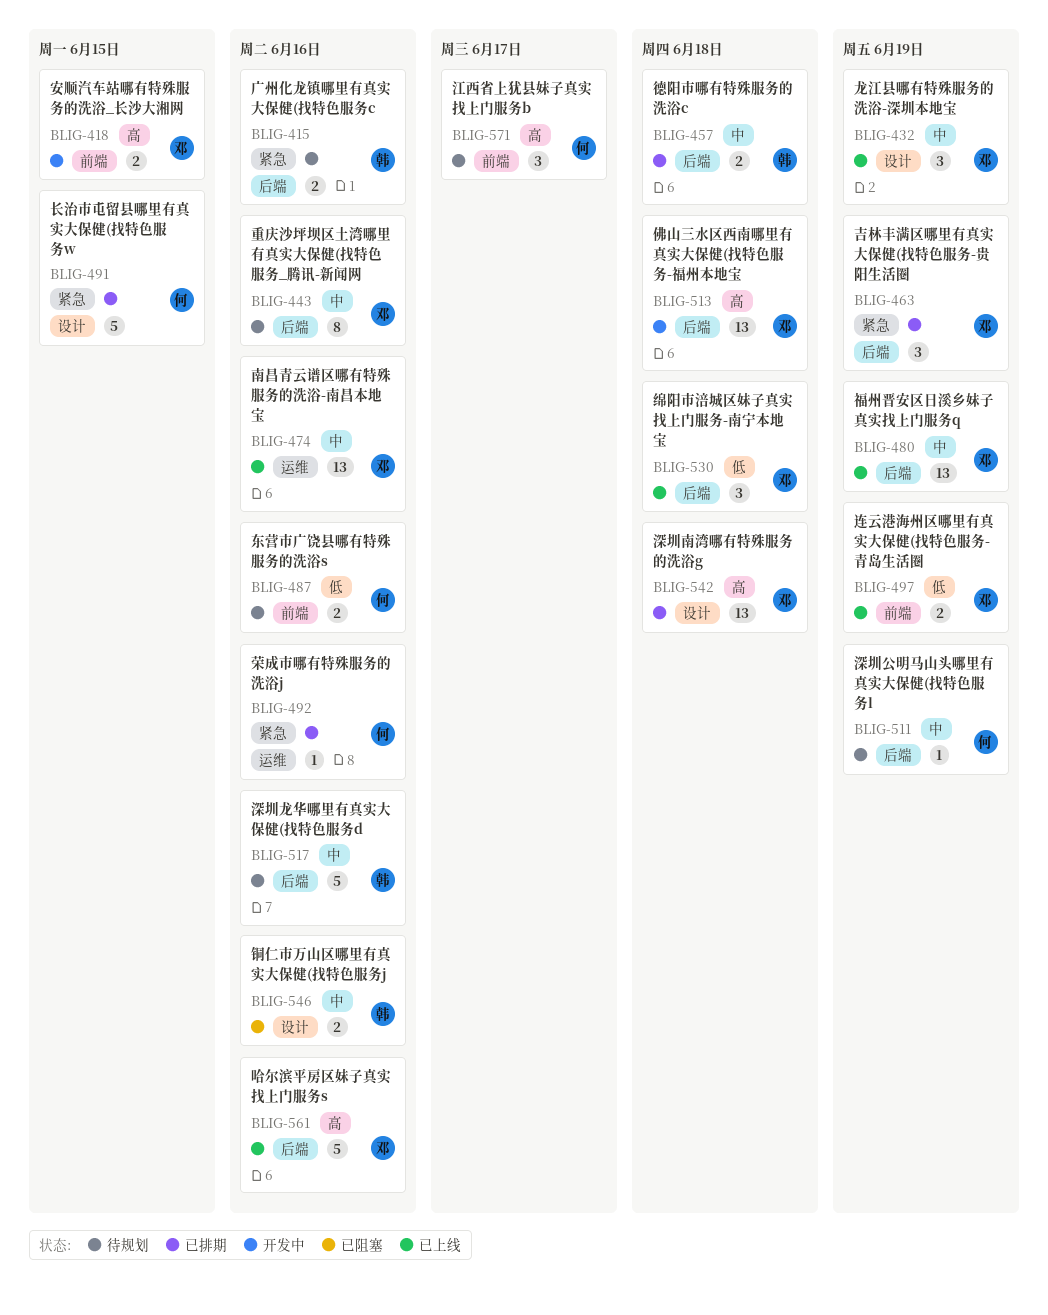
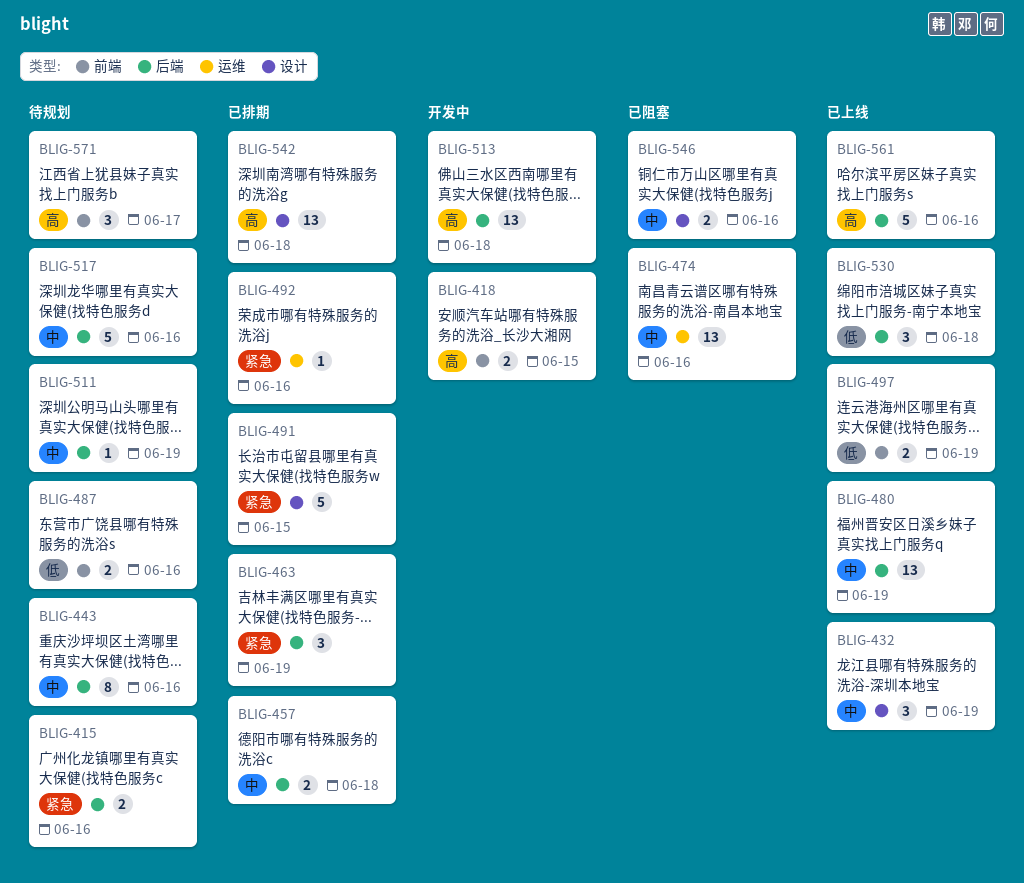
BLIG-474, status: 已上线 -> 已阻塞

